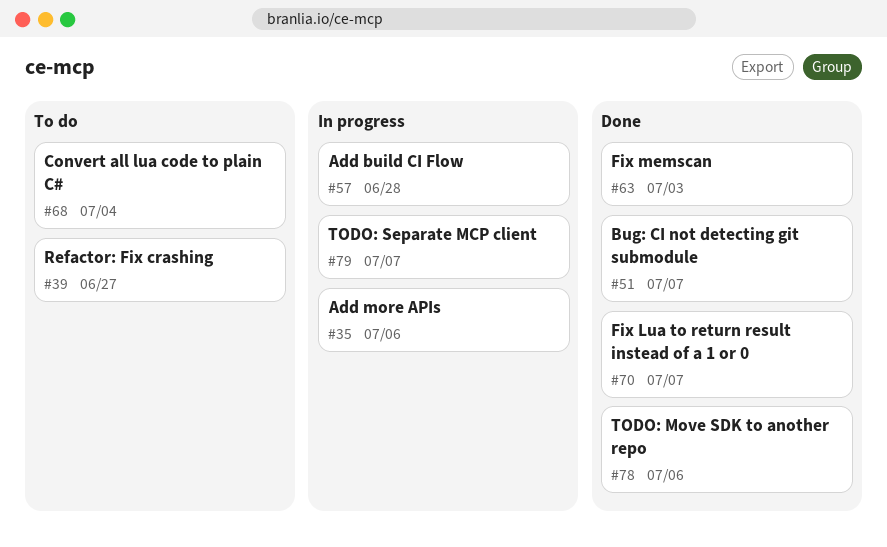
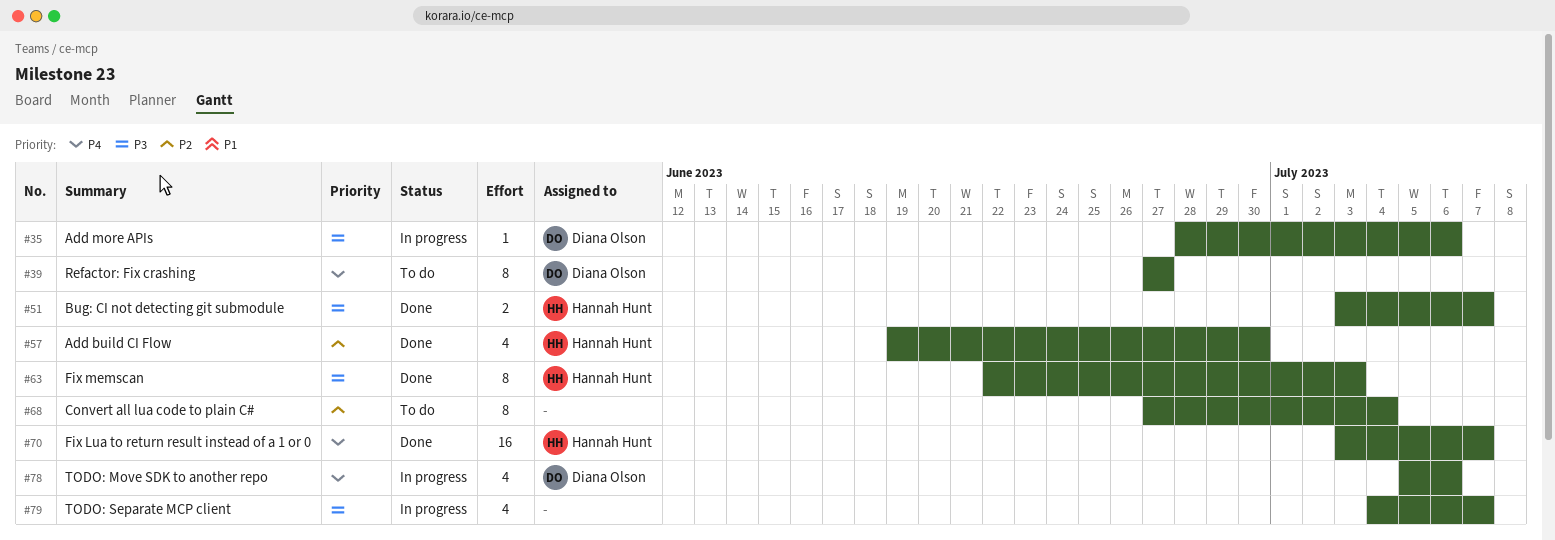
#57, status: In progress -> Done
#57, due: Jun 28 -> Jun 30
#78, status: Done -> In progress

